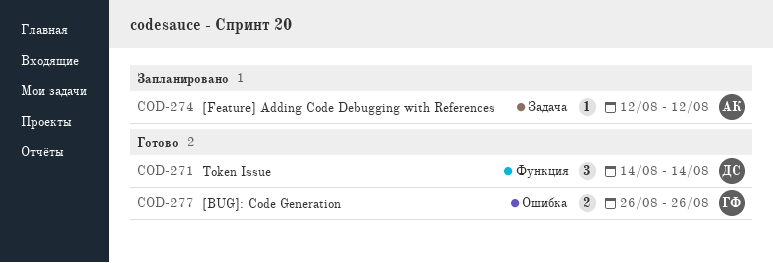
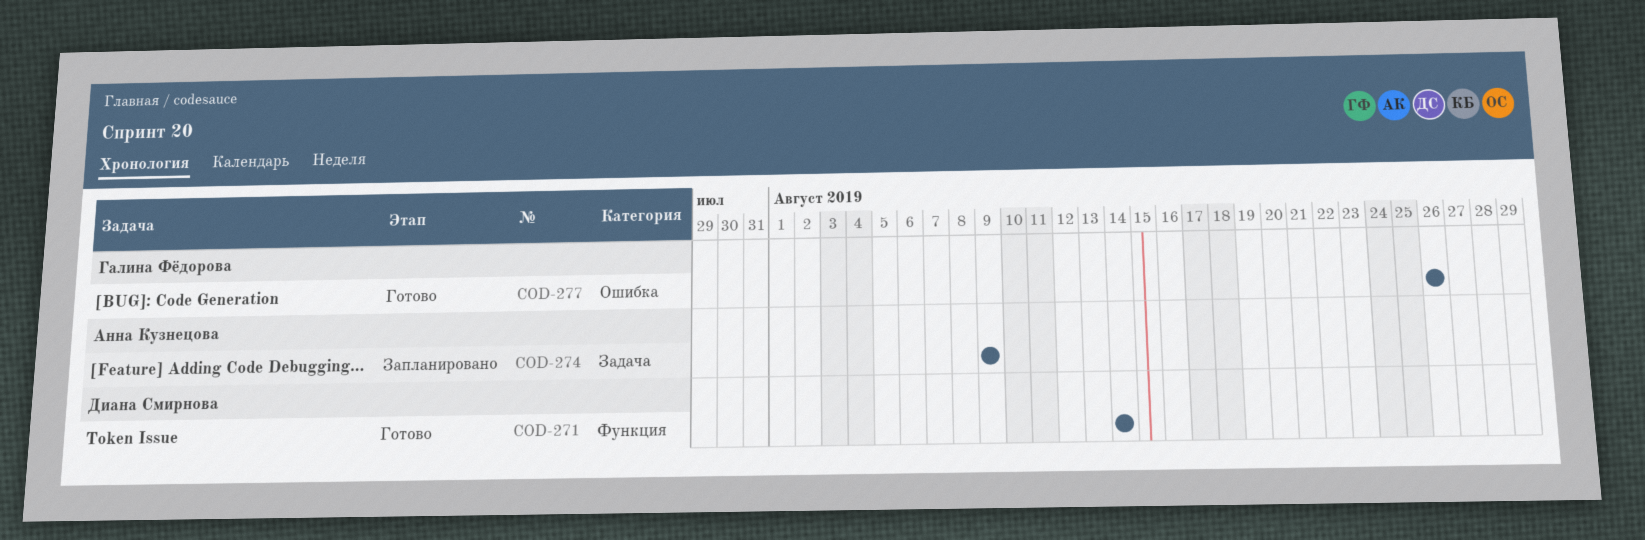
COD-274, start: Aug 12 -> Aug 9
COD-274, due: Aug 12 -> Aug 9

